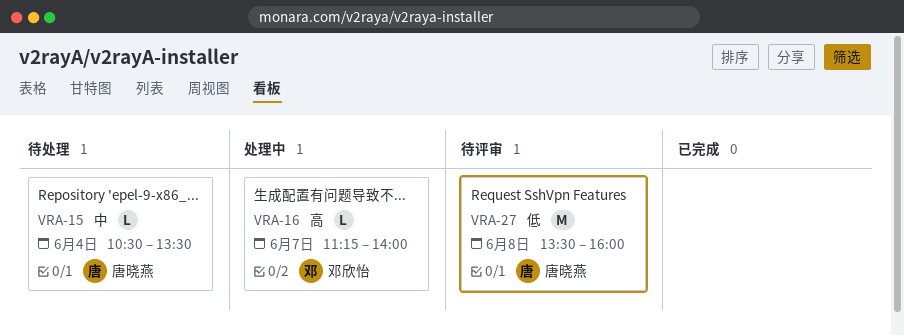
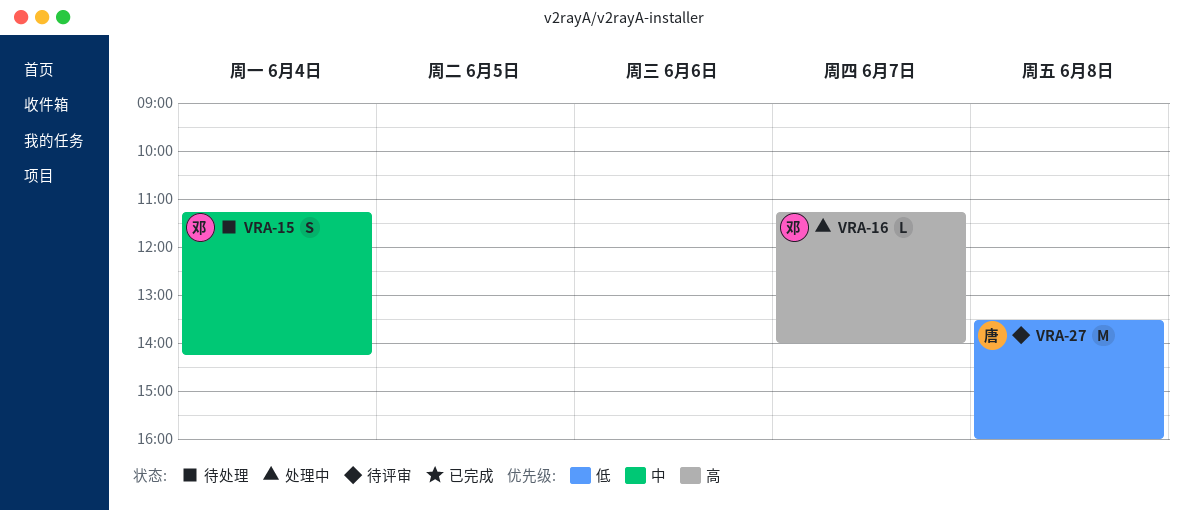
VRA-15, owner: 唐晓燕 -> 邓欣怡
VRA-15, estimate: L -> S
VRA-15, begins: 10:30 -> 11:15
VRA-15, ends: 13:30 -> 14:15

